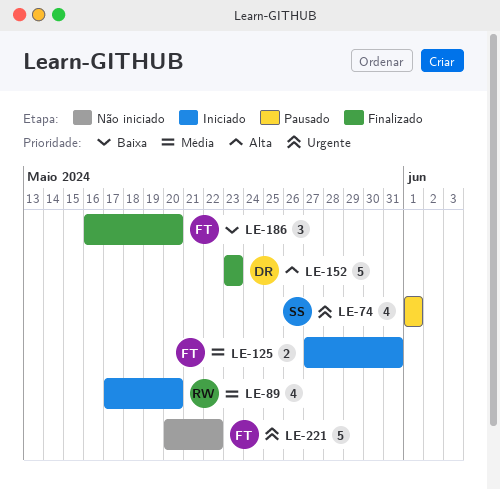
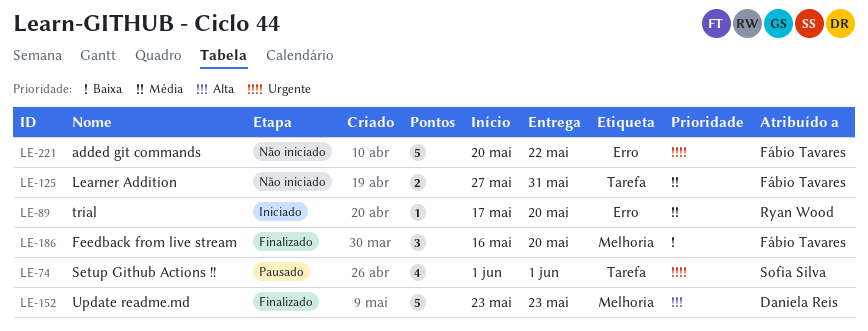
LE-89, estimate: 4 -> 1
LE-125, status: Iniciado -> Não iniciado

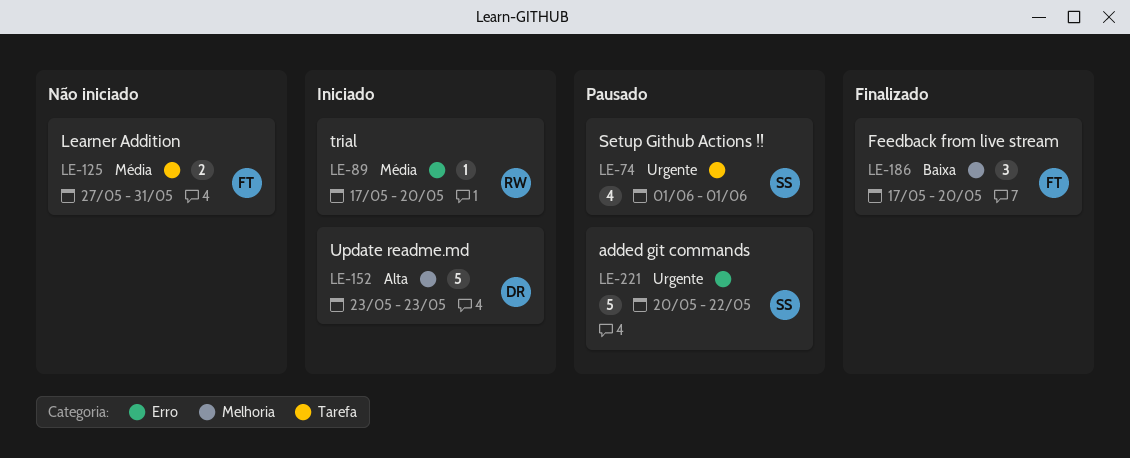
LE-152, status: Finalizado -> Iniciado
LE-186, start: May 16 -> May 17
LE-221, status: Não iniciado -> Pausado
LE-221, owner: Fábio Tavares -> Sofia Silva

